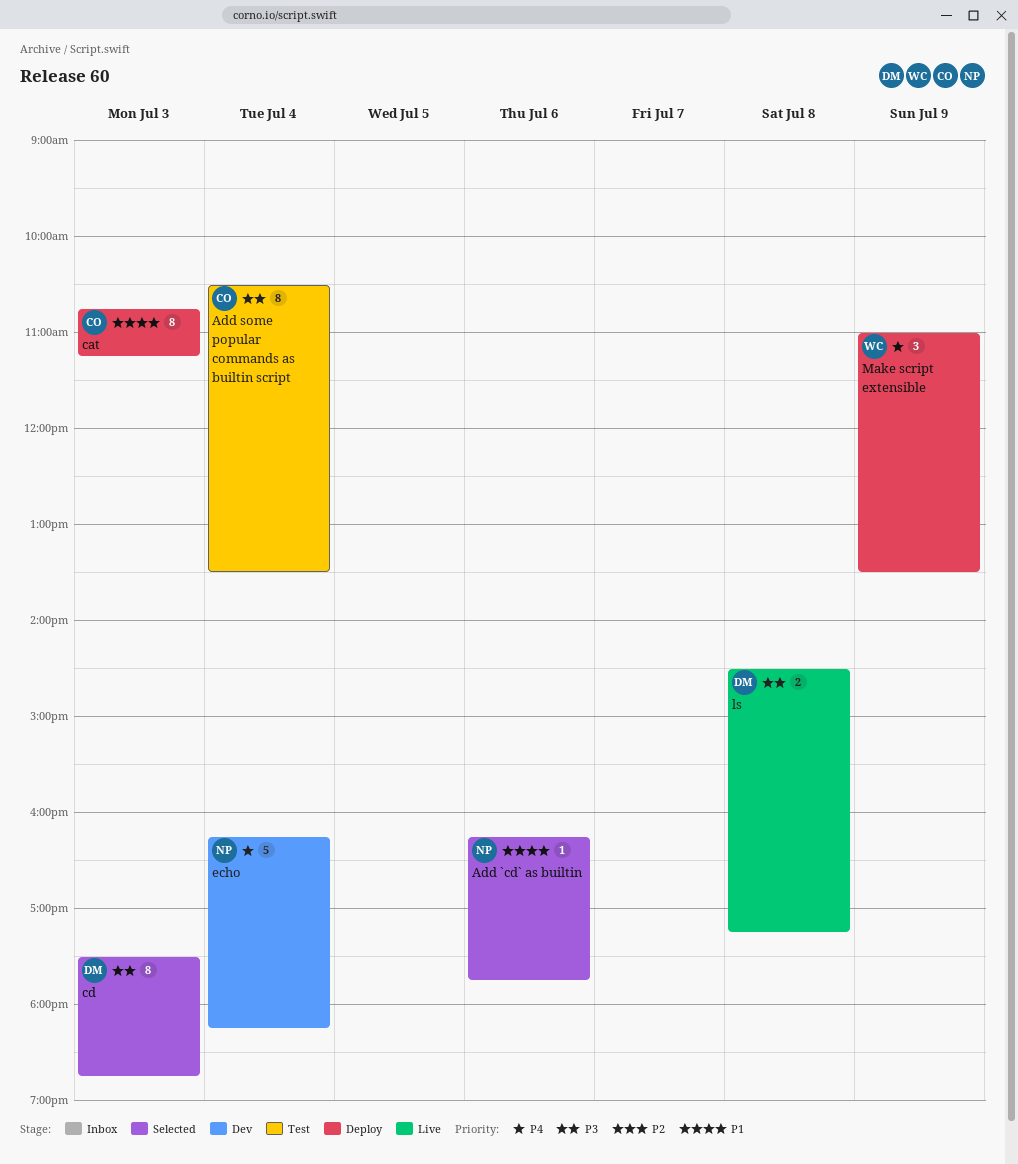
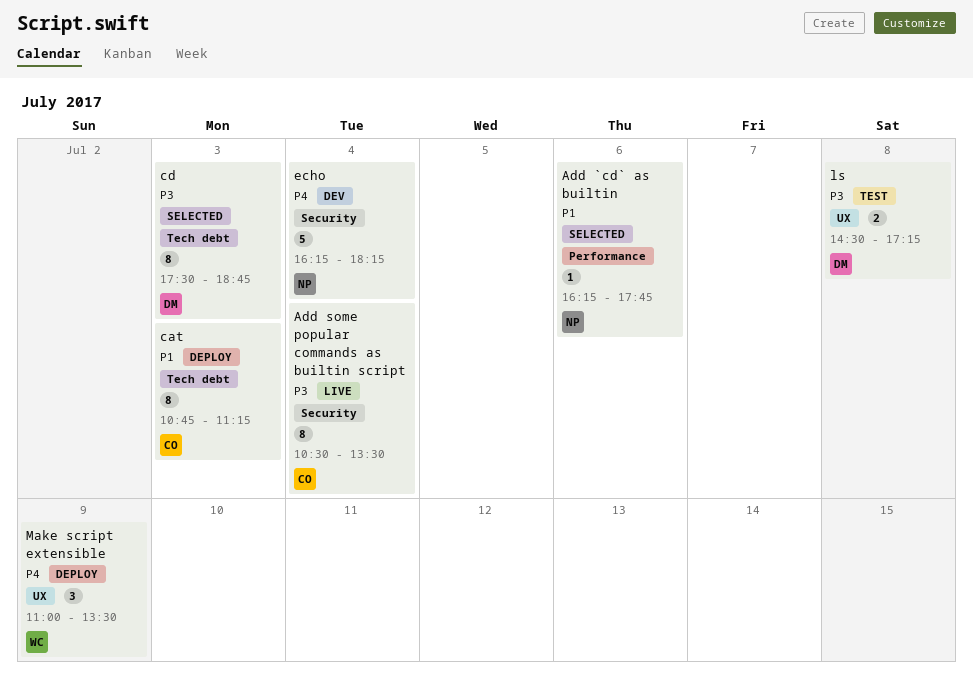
Add some popular commands as builtin script, status: Test -> Live
ls, status: Live -> Test

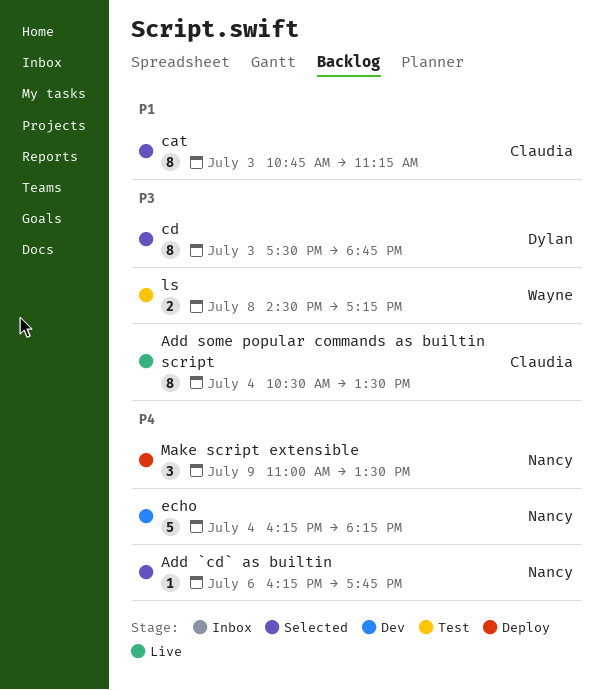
Add `cd` as builtin, priority: P1 -> P4
cat, status: Deploy -> Selected
ls, owner: Dylan -> Wayne
Make script extensible, owner: Wayne -> Nancy

